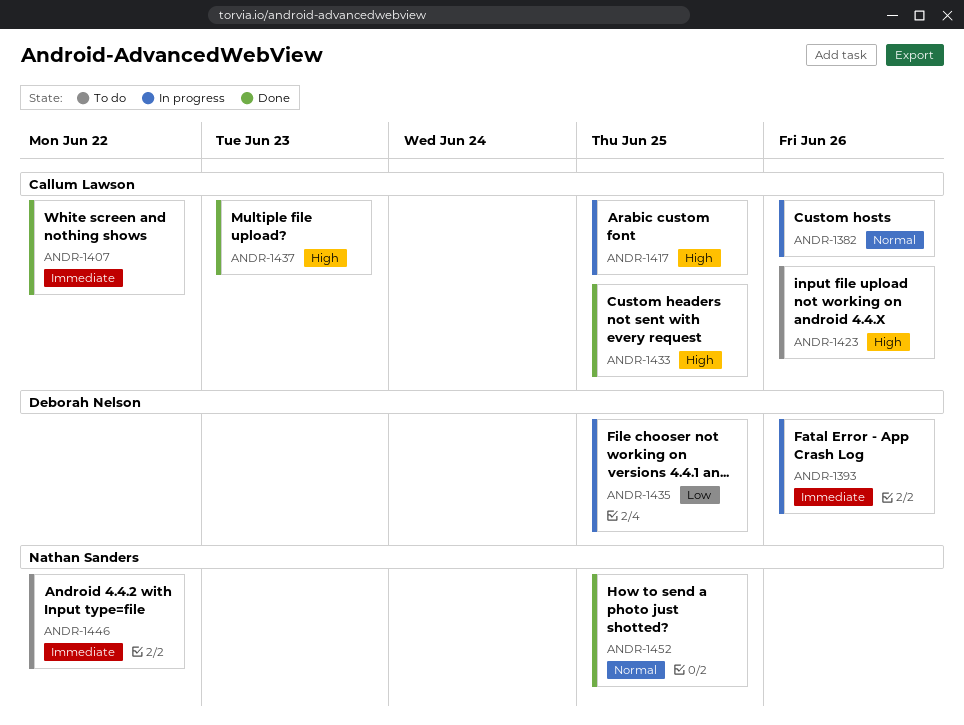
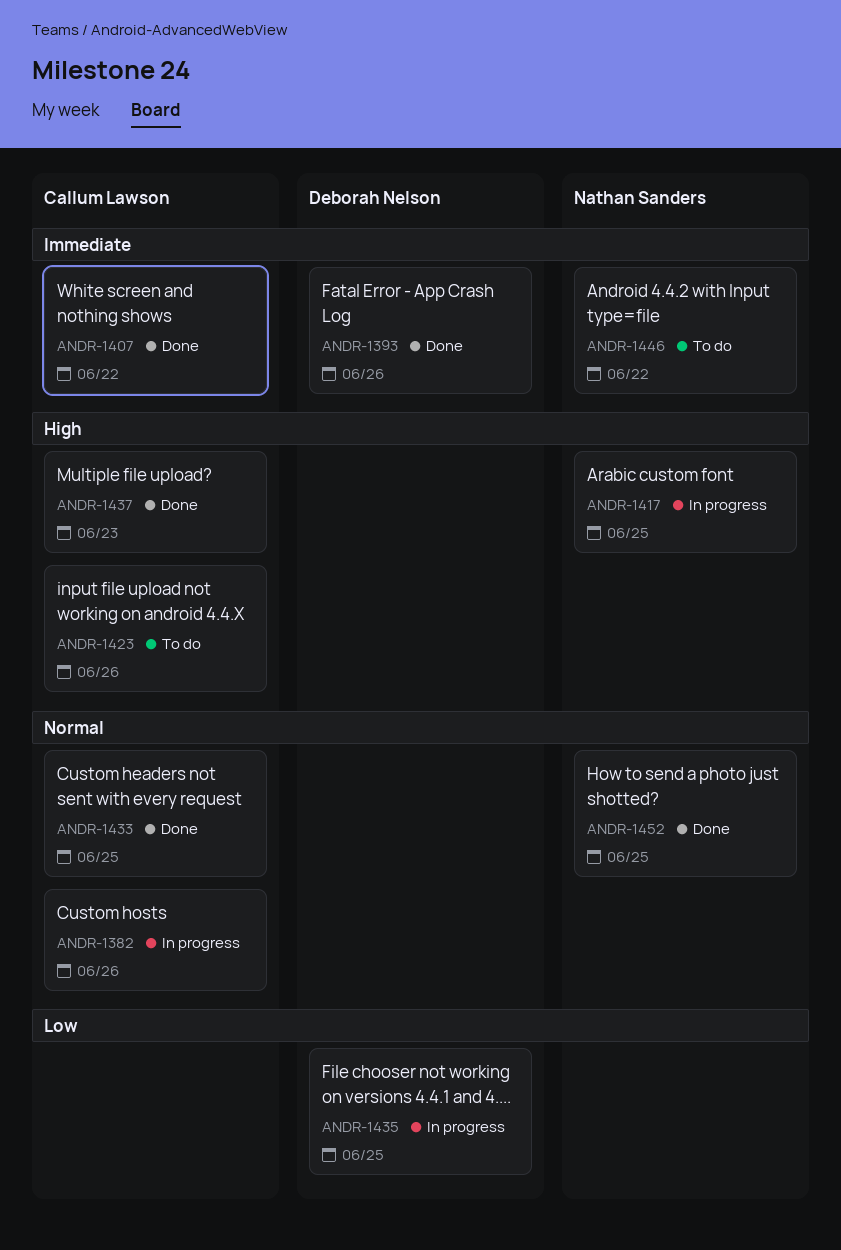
ANDR-1393, status: In progress -> Done
ANDR-1417, owner: Callum Lawson -> Nathan Sanders
ANDR-1433, priority: High -> Normal

